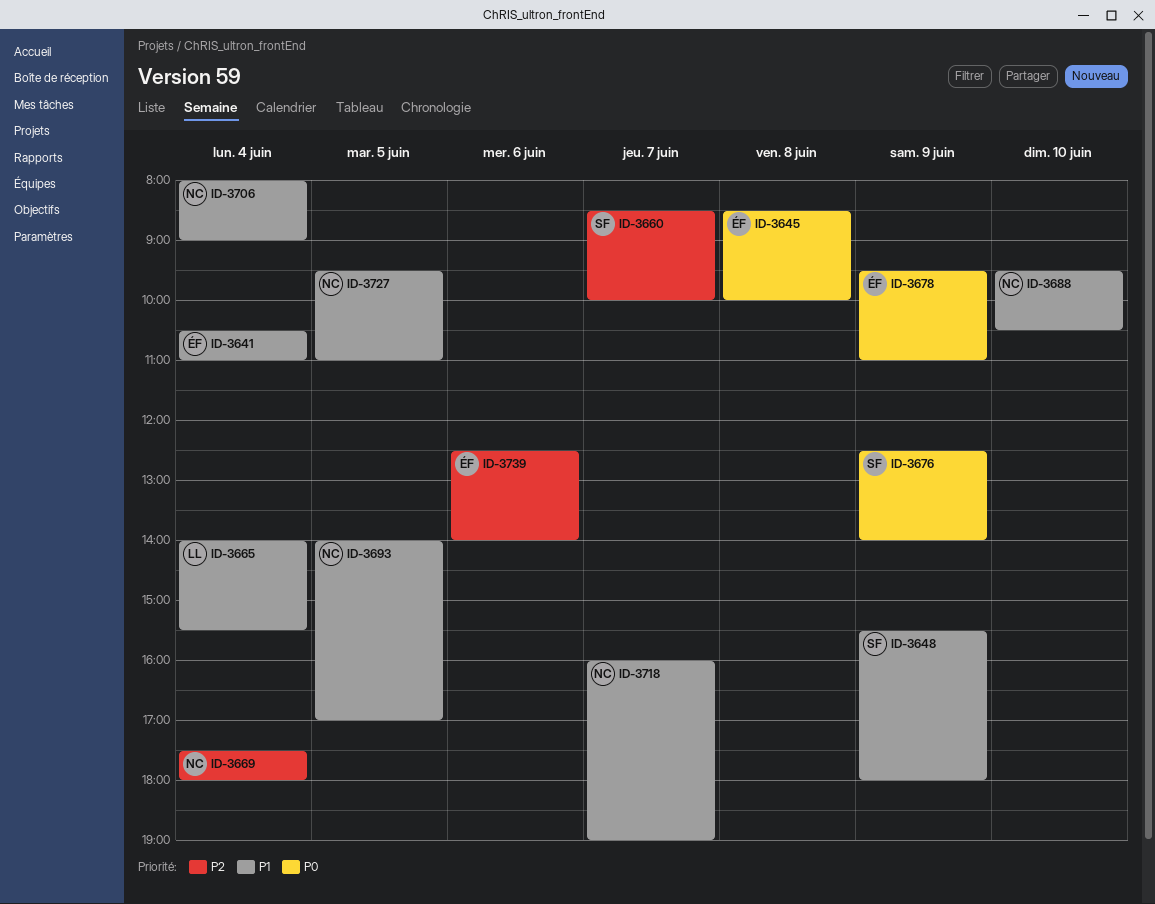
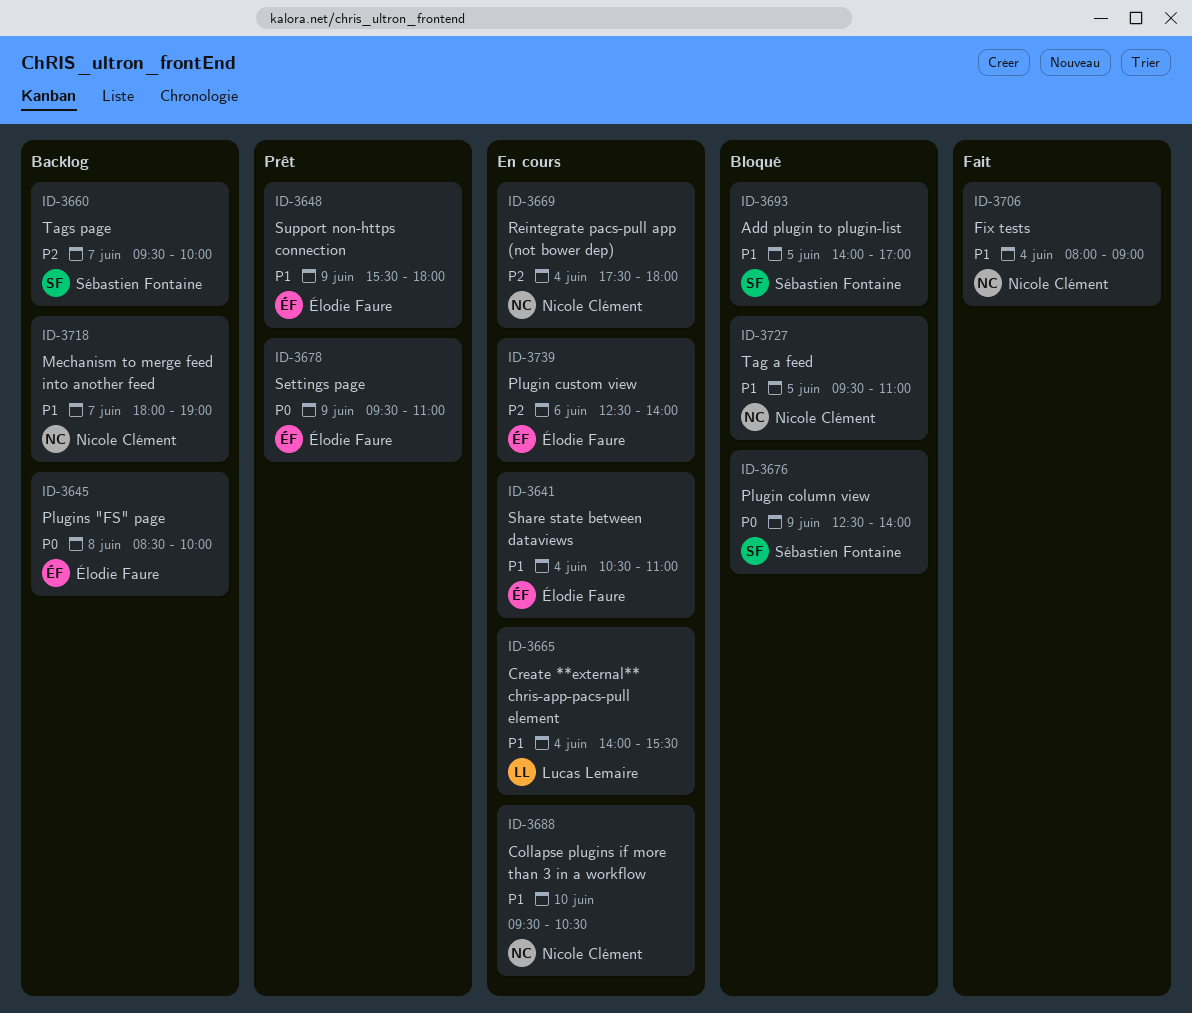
ID-3648, owner: Sébastien Fontaine -> Élodie Faure
ID-3660, begins: 08:30 -> 09:30
ID-3693, owner: Nicole Clément -> Sébastien Fontaine
ID-3718, begins: 16:00 -> 18:00

